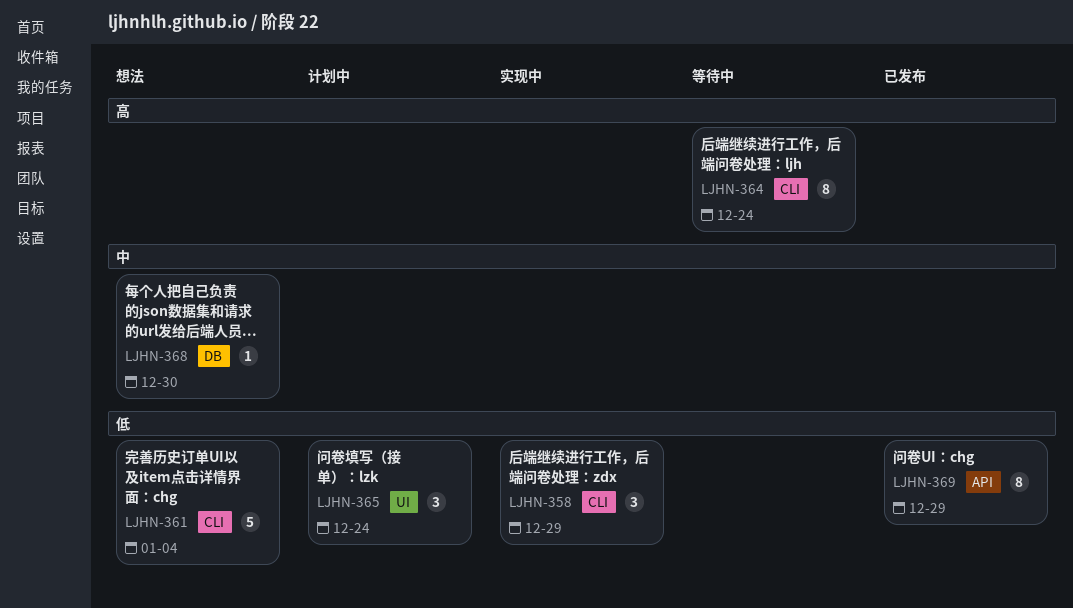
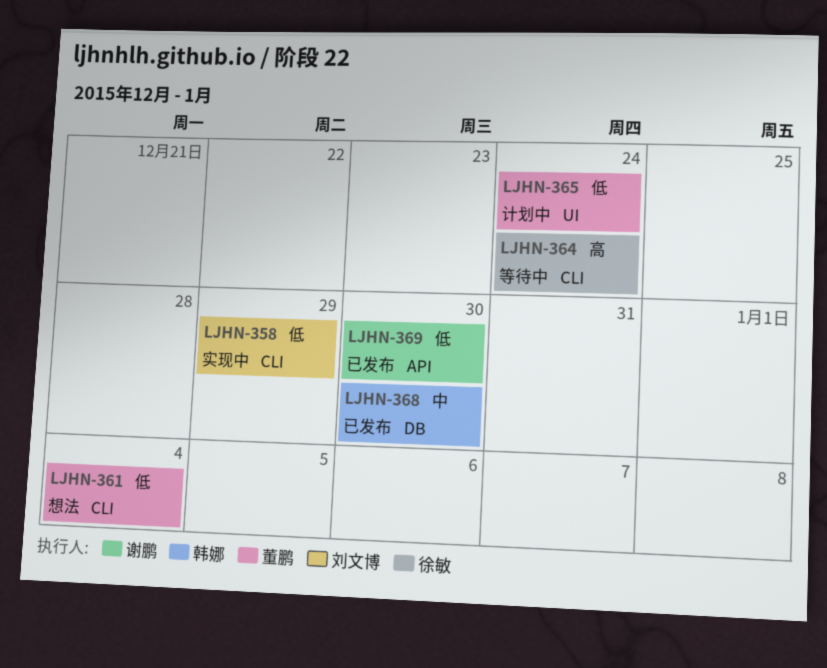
LJHN-368, status: 想法 -> 已发布
LJHN-369, due: Dec 29 -> Dec 30

